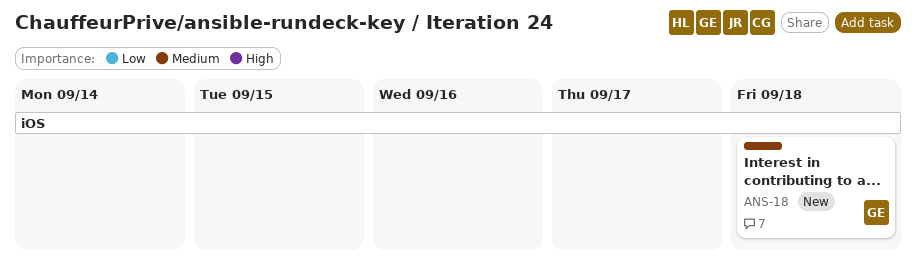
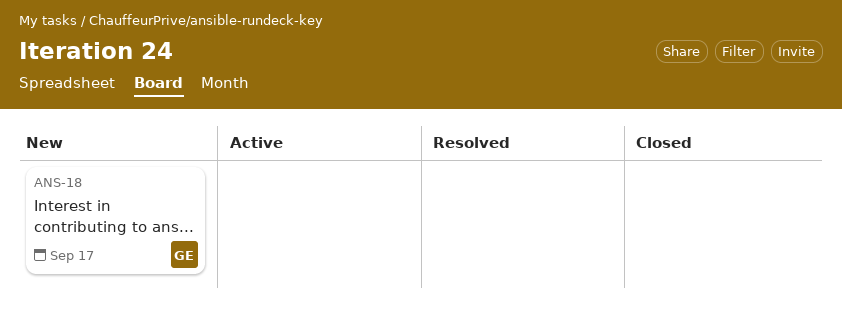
ANS-18, due: Sep 18 -> Sep 17

